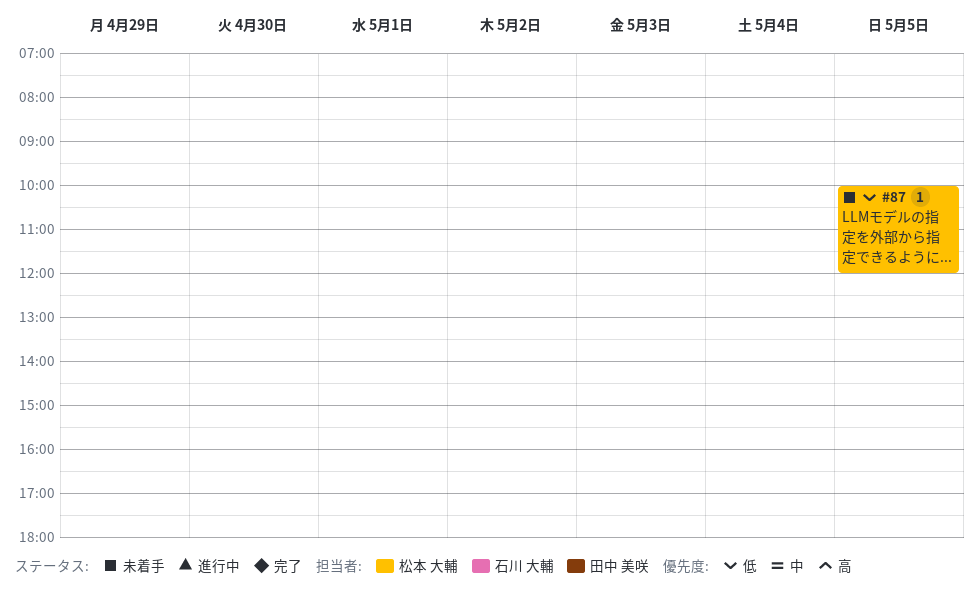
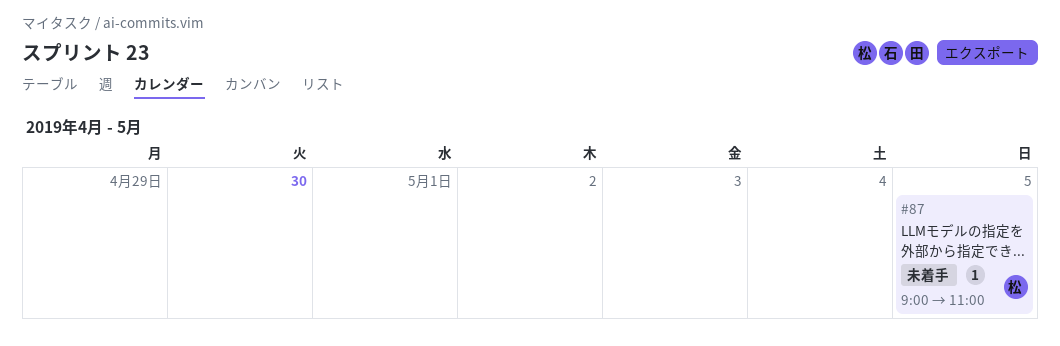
#87, begins: 10:00 -> 09:00
#87, ends: 12:00 -> 11:00

